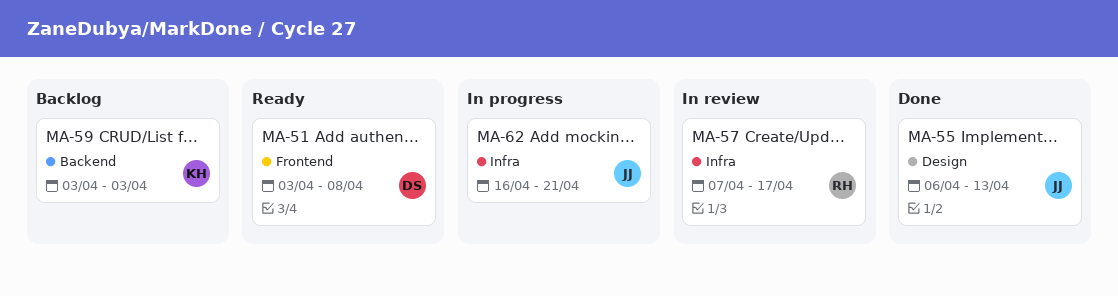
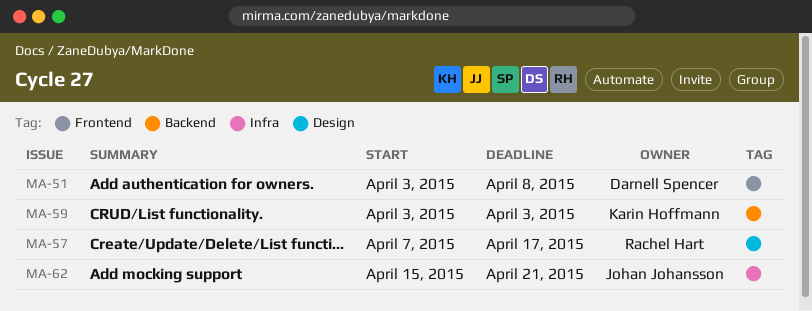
MA-55: present -> none
MA-57, label: Infra -> Design
MA-62, start: Apr 16 -> Apr 15

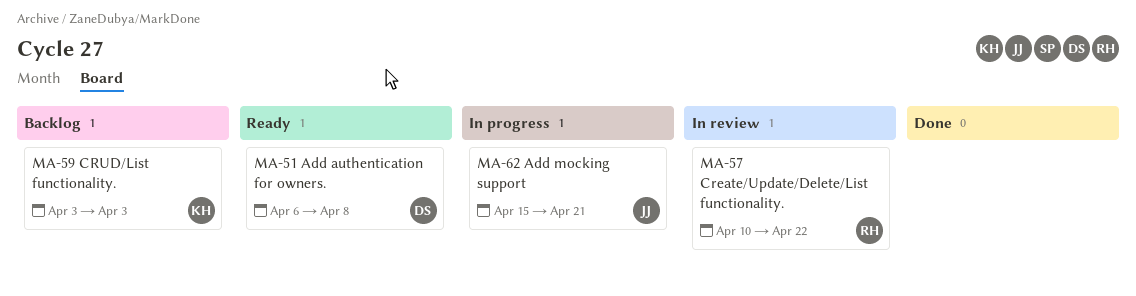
MA-51, start: Apr 3 -> Apr 6
MA-57, start: Apr 7 -> Apr 10
MA-57, due: Apr 17 -> Apr 22

